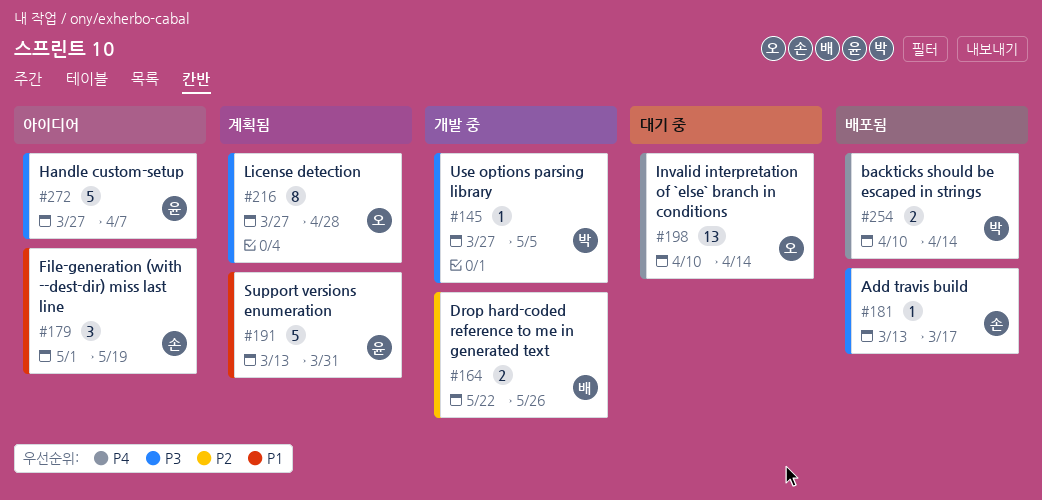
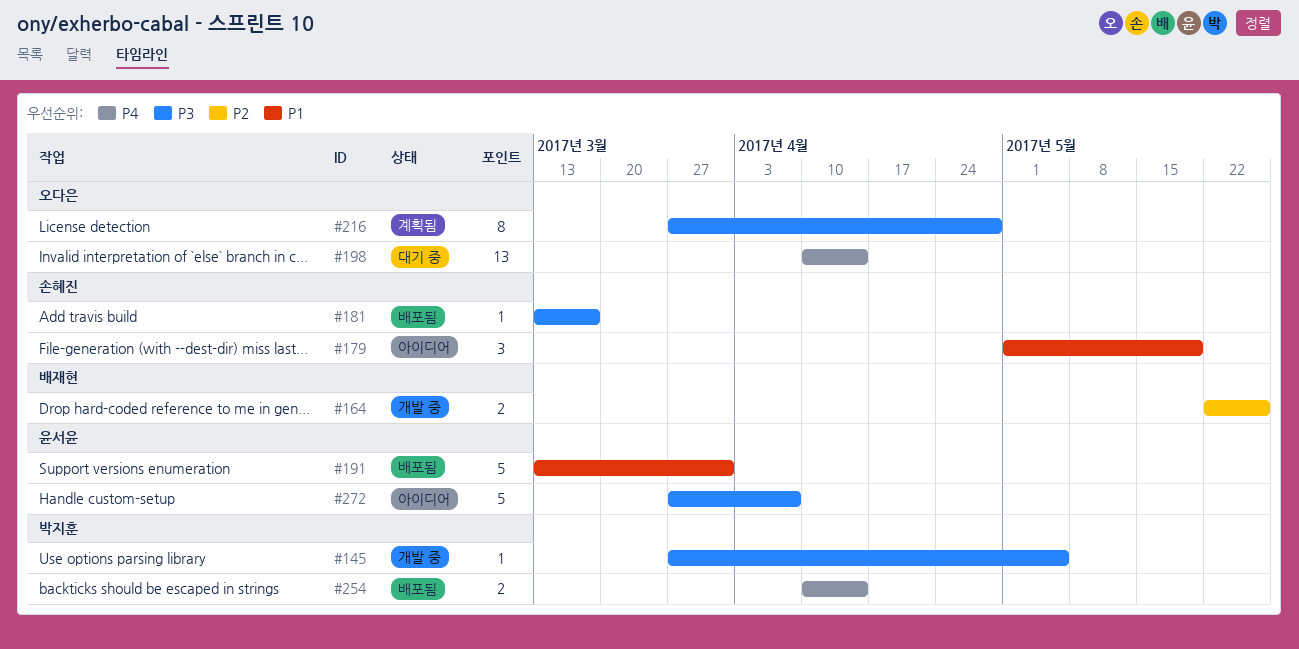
#191, status: 계획됨 -> 배포됨

